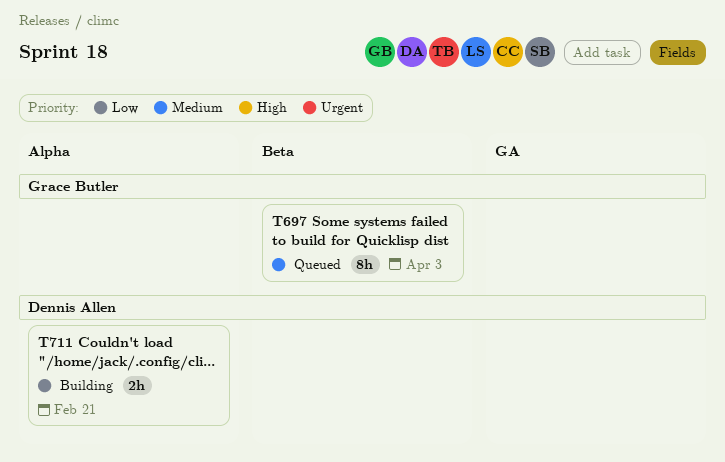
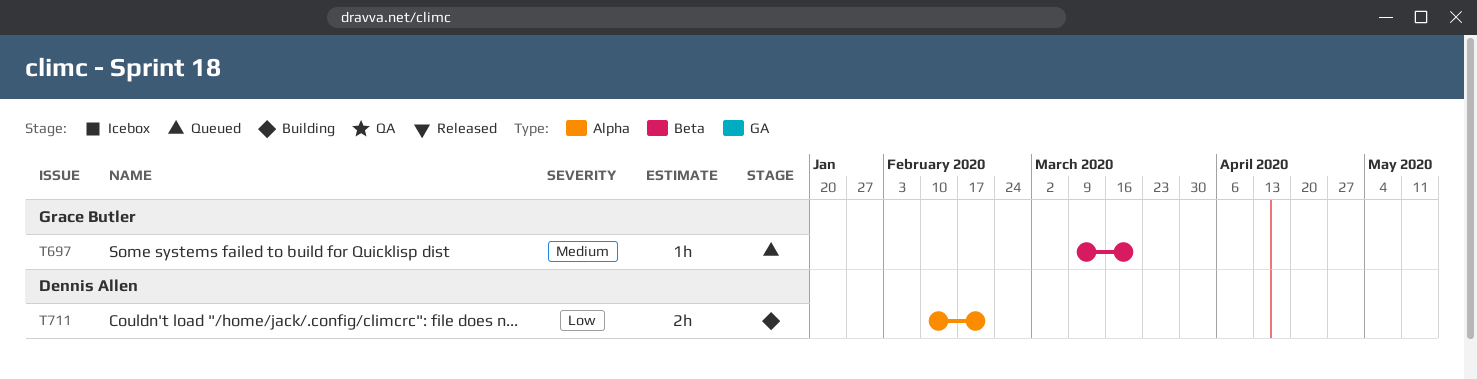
T697, estimate: 8h -> 1h
T697, due: Apr 3 -> Mar 20

